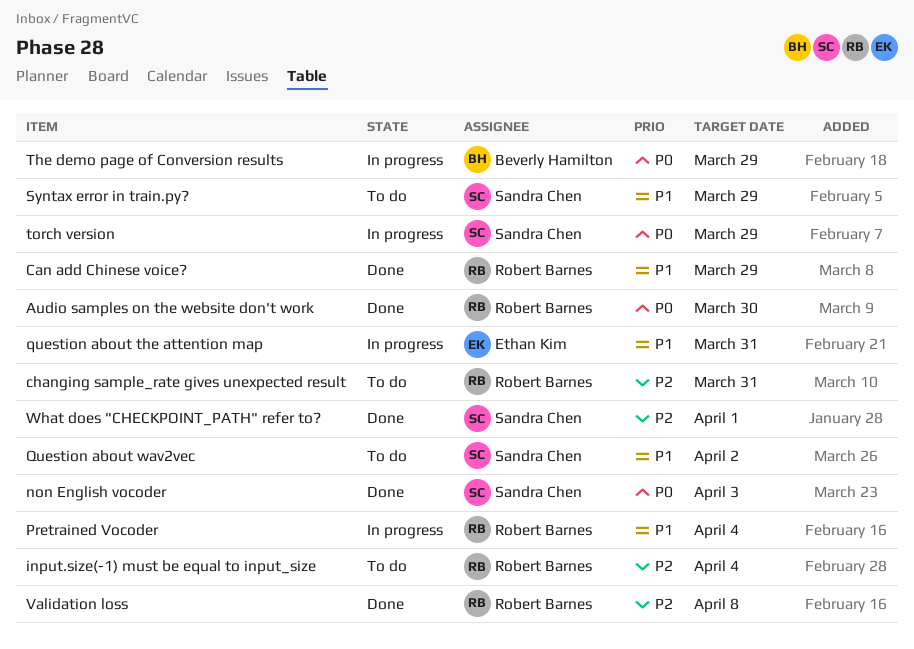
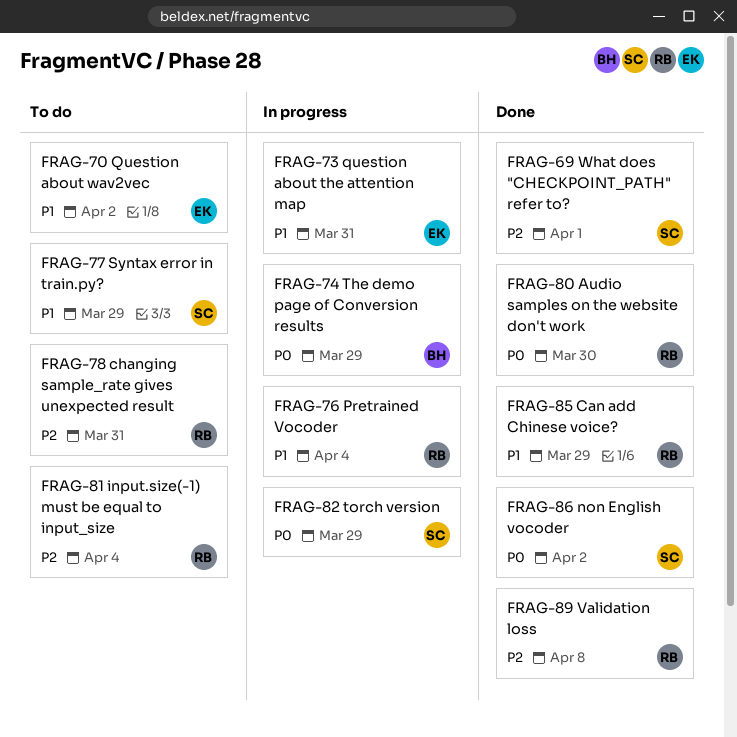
non English vocoder, due: Apr 3 -> Apr 2
Question about wav2vec, owner: Sandra Chen -> Ethan Kim

